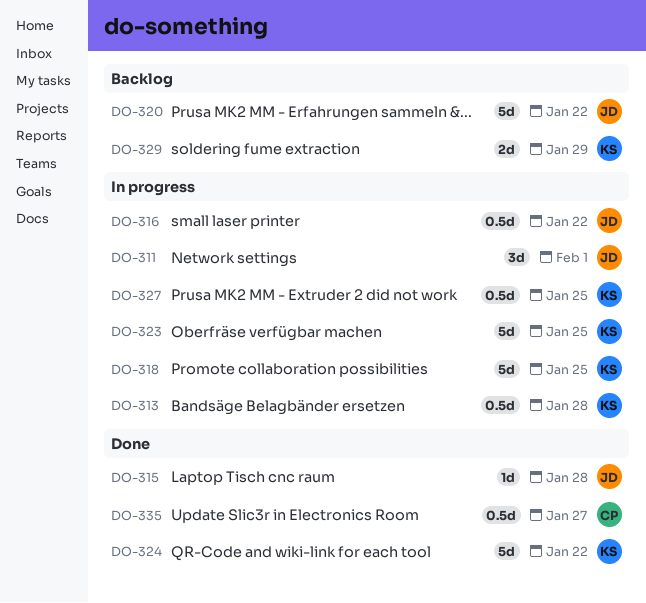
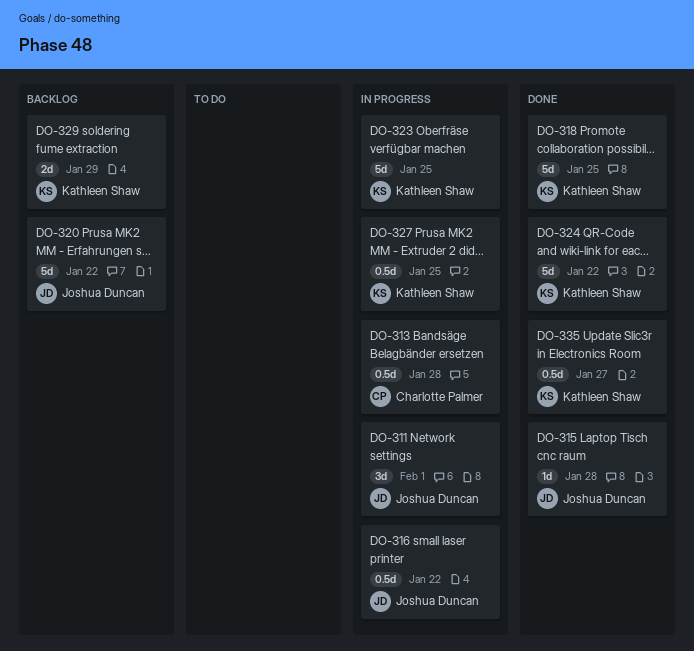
DO-313, owner: Kathleen Shaw -> Charlotte Palmer
DO-318, status: In progress -> Done
DO-335, owner: Charlotte Palmer -> Kathleen Shaw

